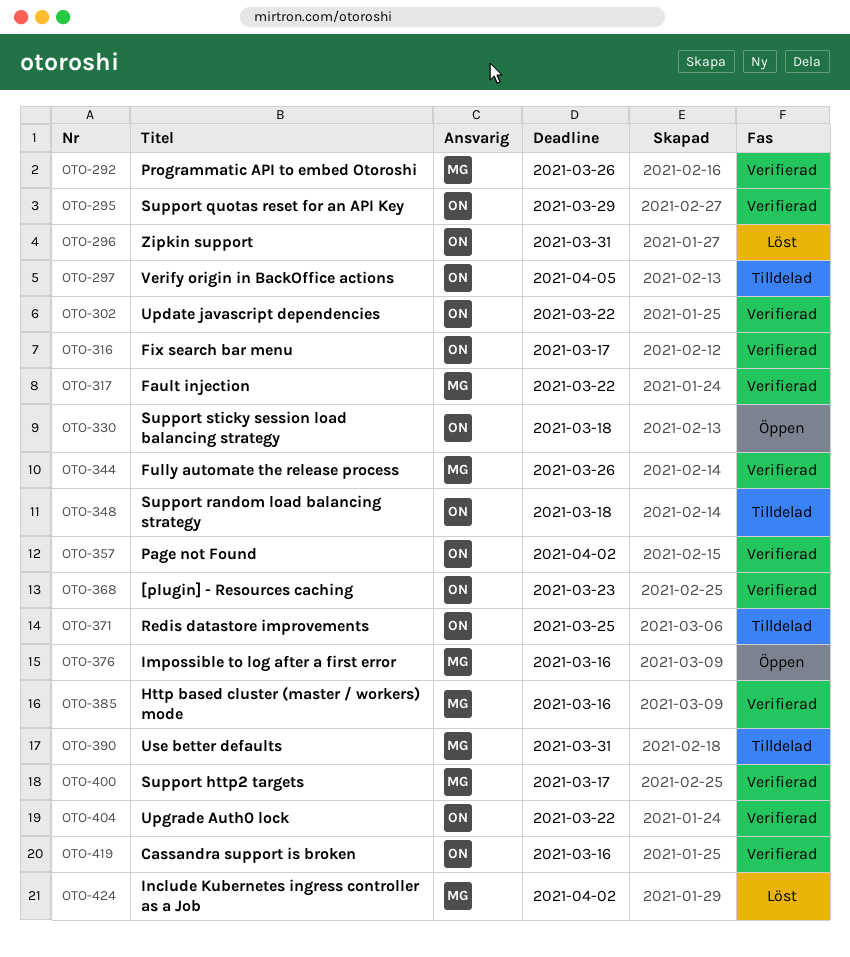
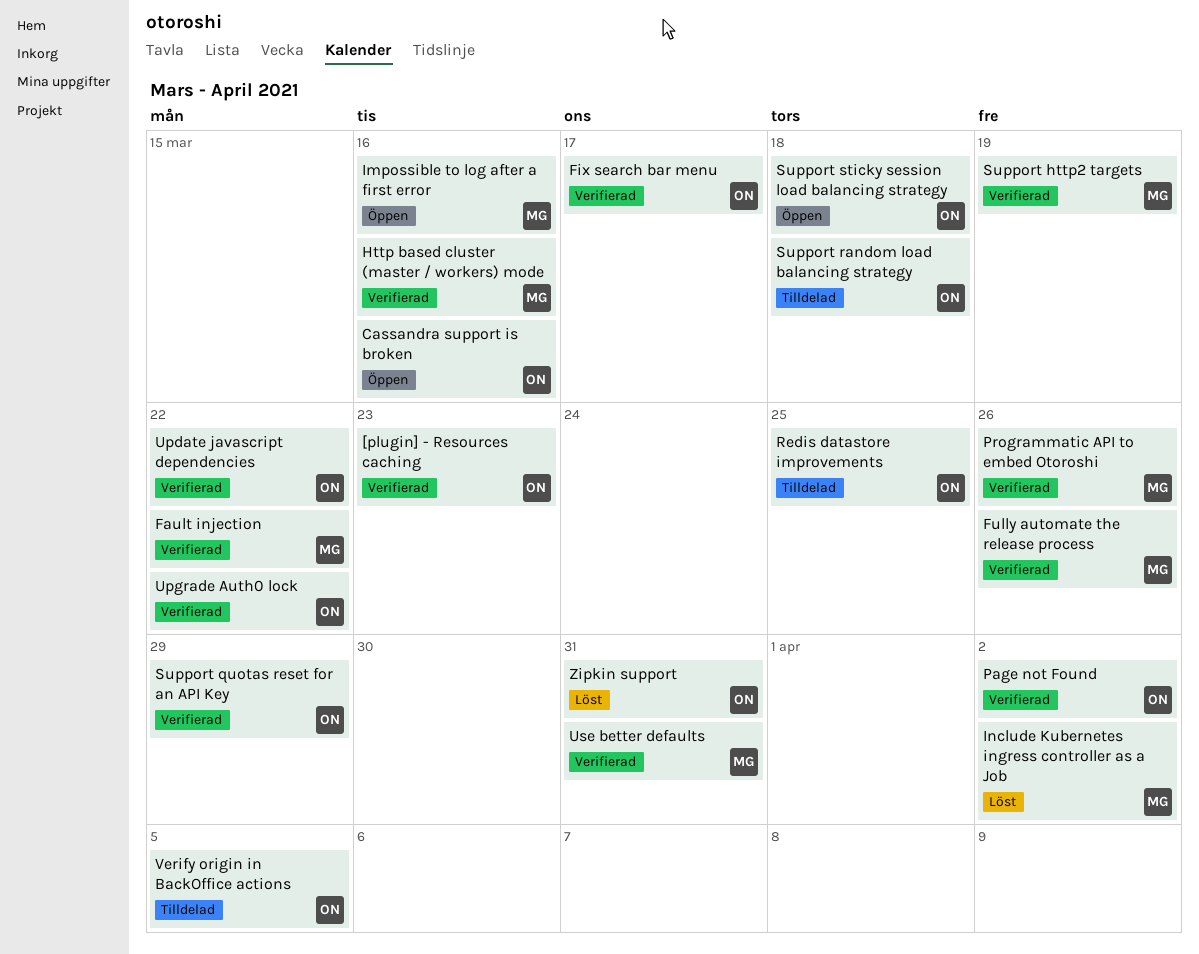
Cassandra support is broken, status: Verifierad -> Öppen
Support http2 targets, due: Mar 17 -> Mar 19
Use better defaults, status: Tilldelad -> Verifierad

